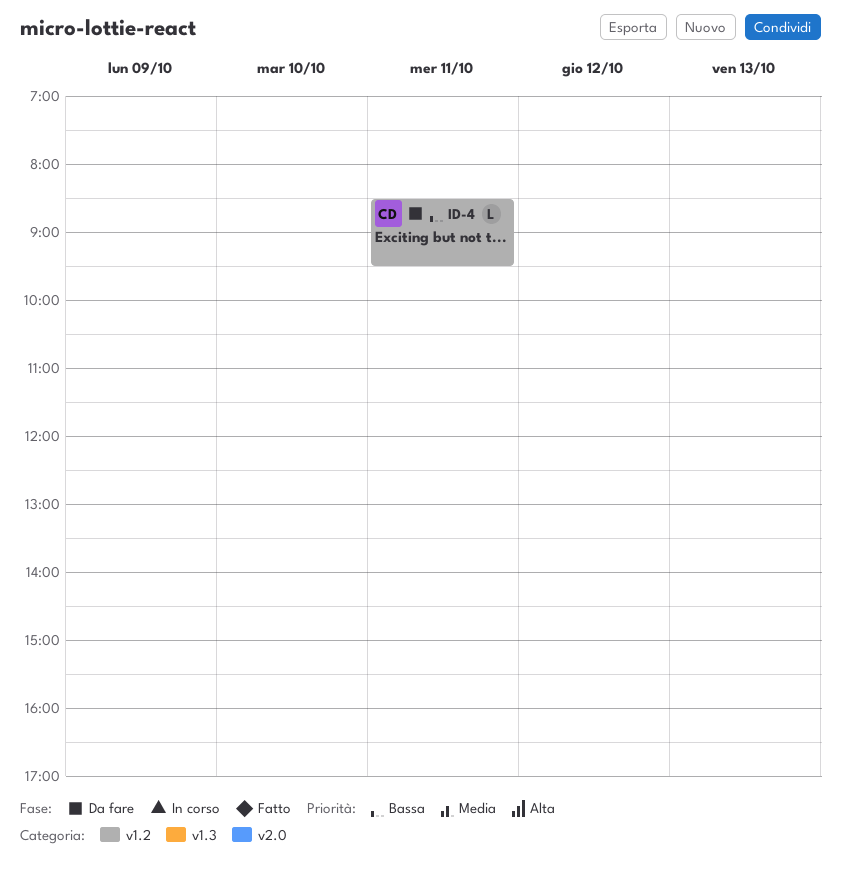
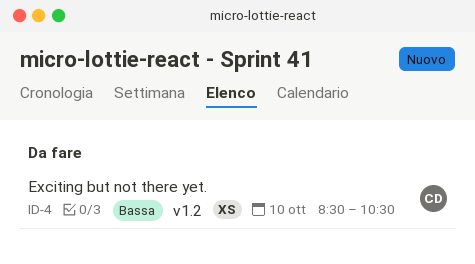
ID-4, estimate: L -> XS
ID-4, day: Oct 11 -> Oct 10
ID-4, ends: 09:30 -> 10:30

